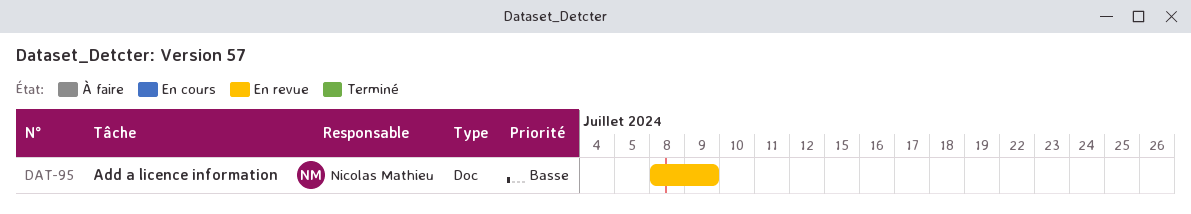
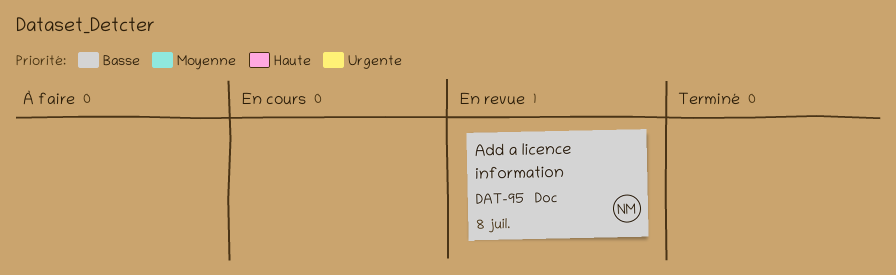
DAT-95, due: Jul 9 -> Jul 8

